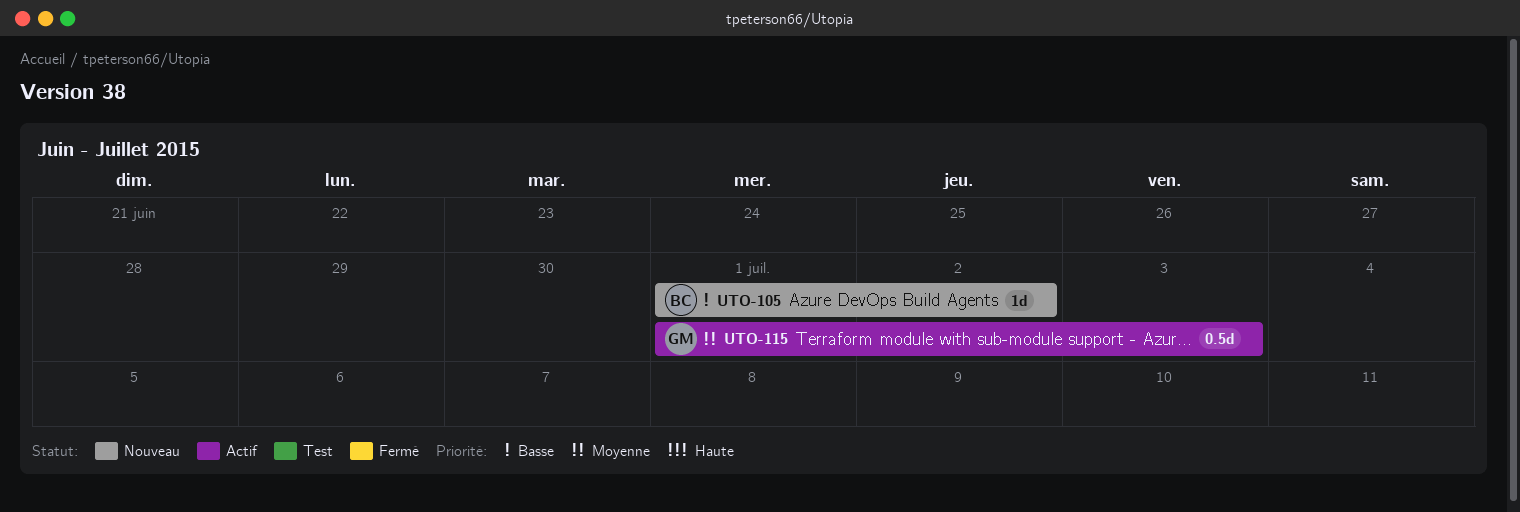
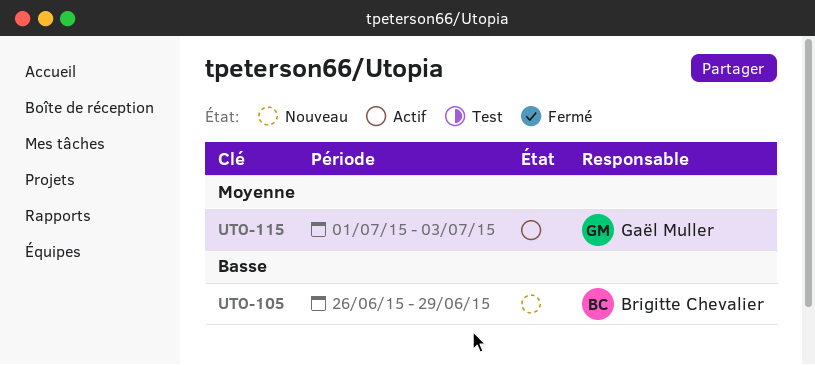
UTO-105, start: Jul 1 -> Jun 26
UTO-105, due: Jul 2 -> Jun 29

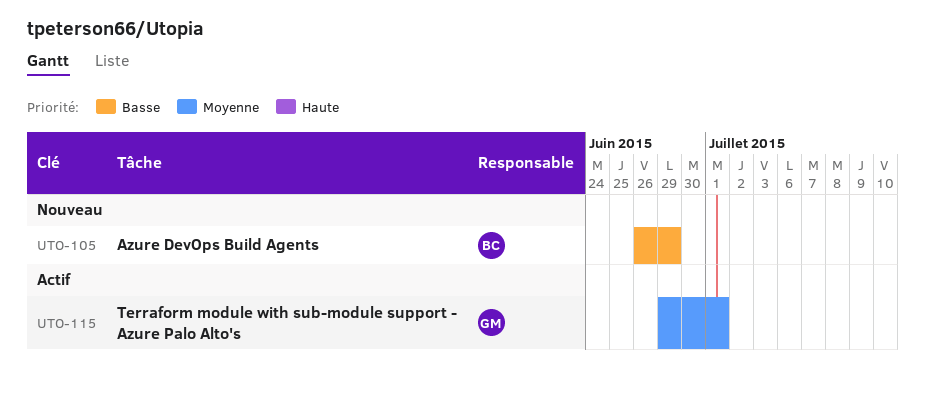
UTO-115, start: Jul 1 -> Jun 29
UTO-115, due: Jul 3 -> Jul 1

